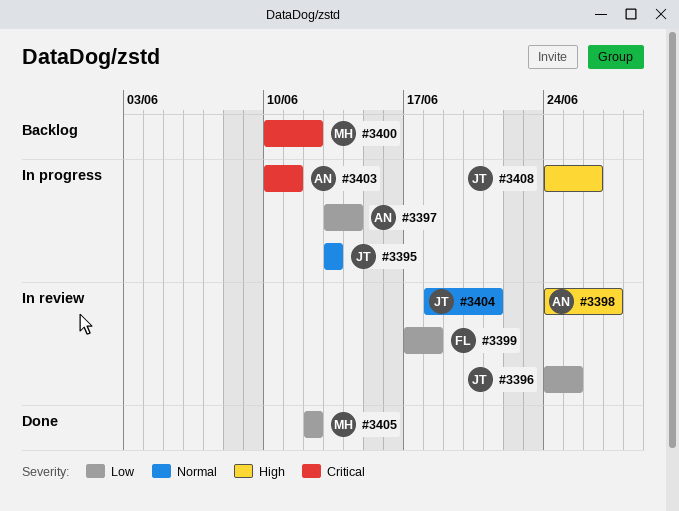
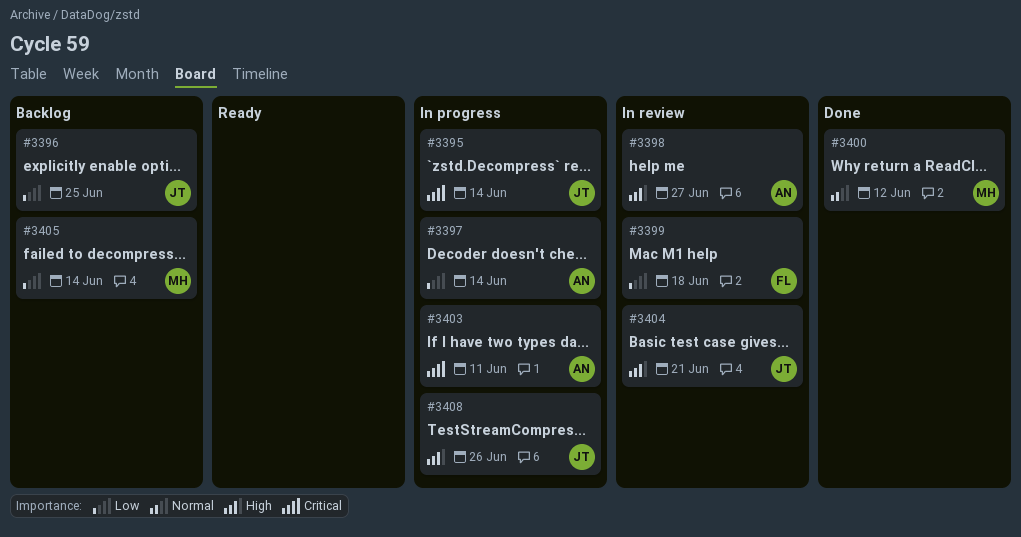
#3395, priority: Normal -> Critical
#3395, due: Jun 13 -> Jun 14
#3396, status: In review -> Backlog
#3400, status: Backlog -> Done
#3400, priority: Critical -> Normal
#3404, priority: Normal -> High
#3405, status: Done -> Backlog
#3405, due: Jun 12 -> Jun 14

